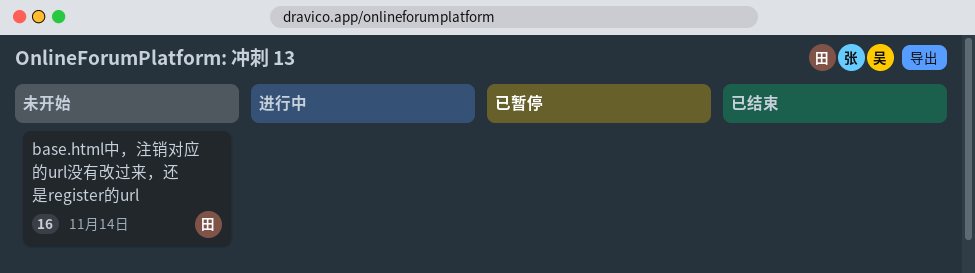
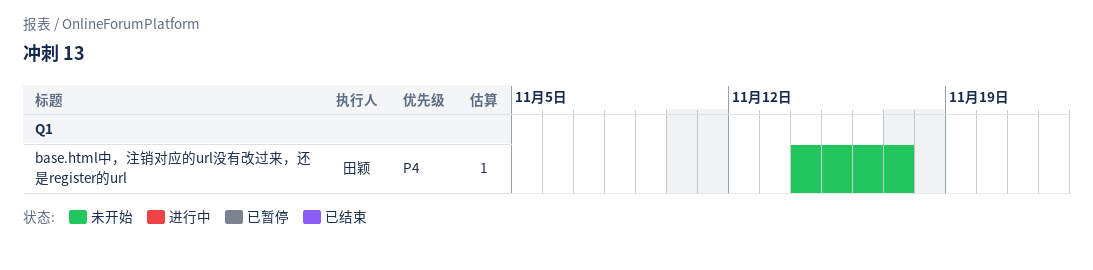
base.html中，注销对应的url没有改过来，还是register的url, estimate: 16 -> 1
base.html中，注销对应的url没有改过来，还是register的url, due: Nov 14 -> Nov 17

